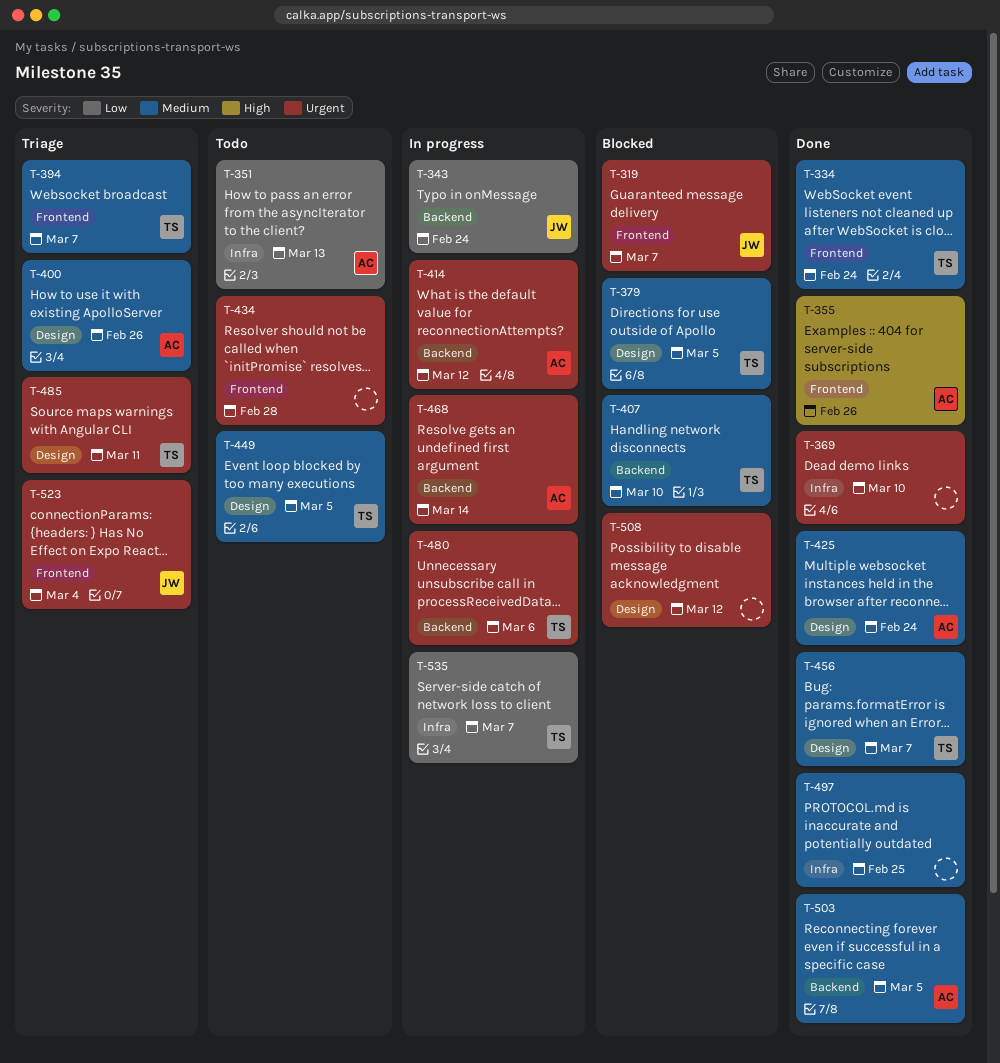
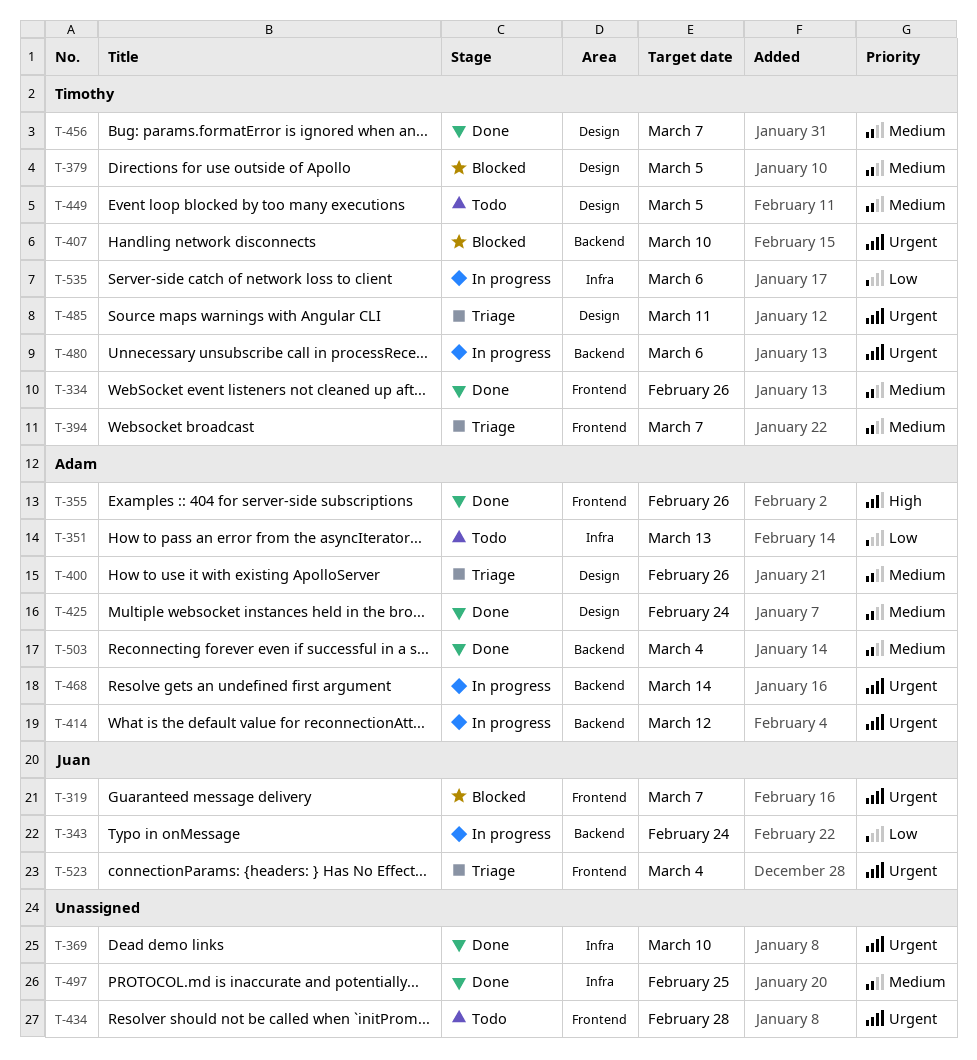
T-334, due: Feb 24 -> Feb 26
T-407, priority: Medium -> Urgent
T-503, due: Mar 5 -> Mar 4
T-508: present -> none
T-535, due: Mar 7 -> Mar 6

